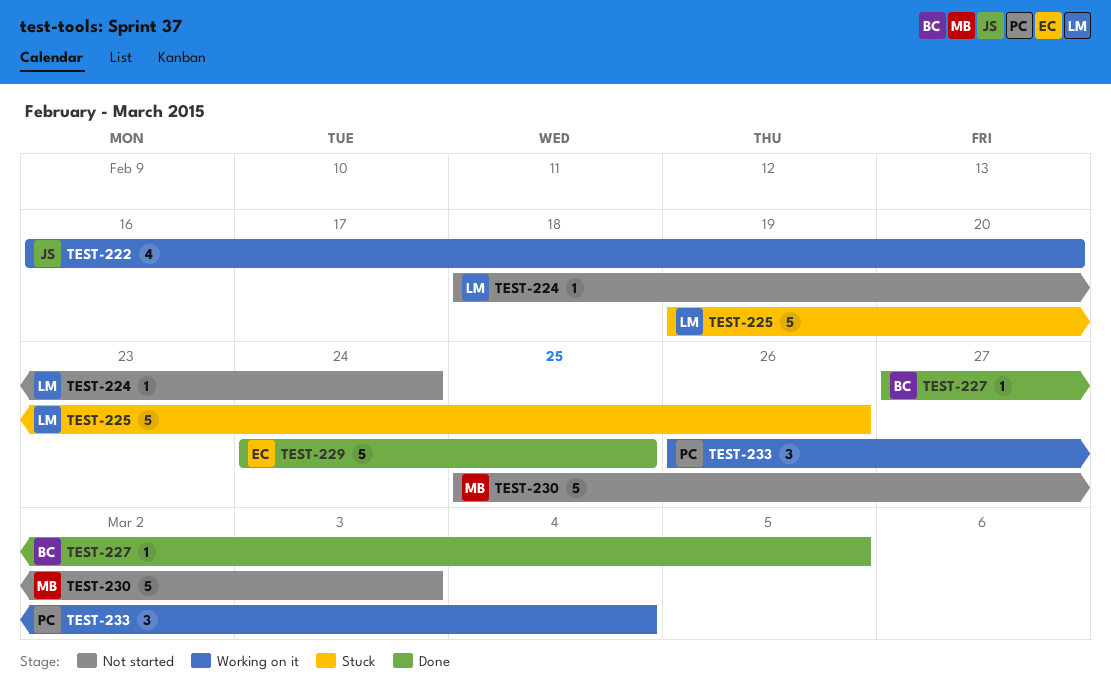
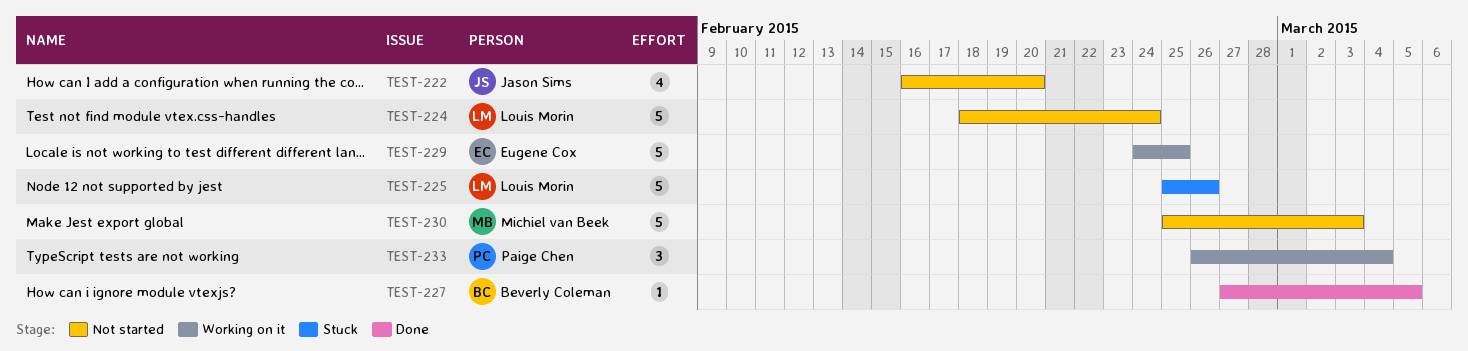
TEST-222, status: Working on it -> Not started
TEST-224, estimate: 1 -> 5
TEST-225, start: Feb 19 -> Feb 25
TEST-229, status: Done -> Working on it

